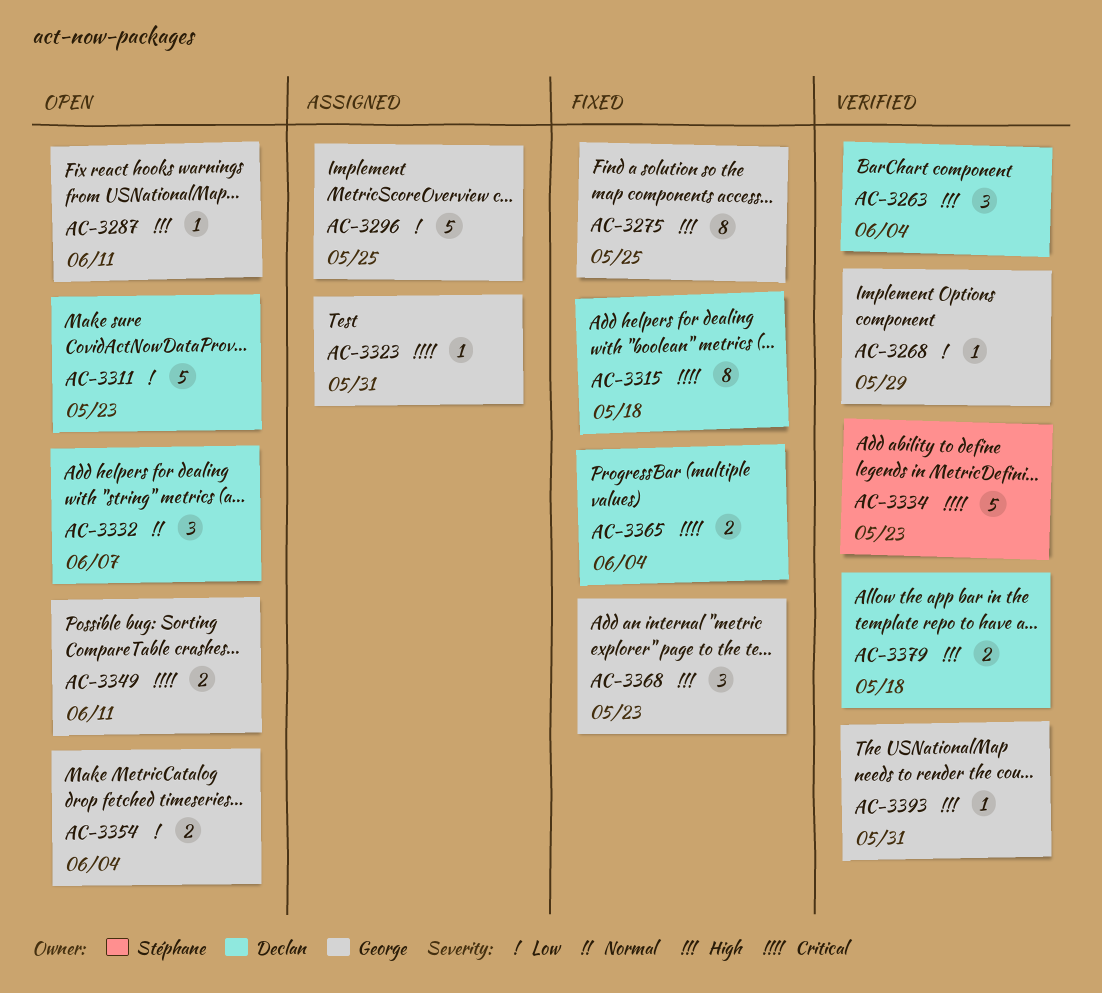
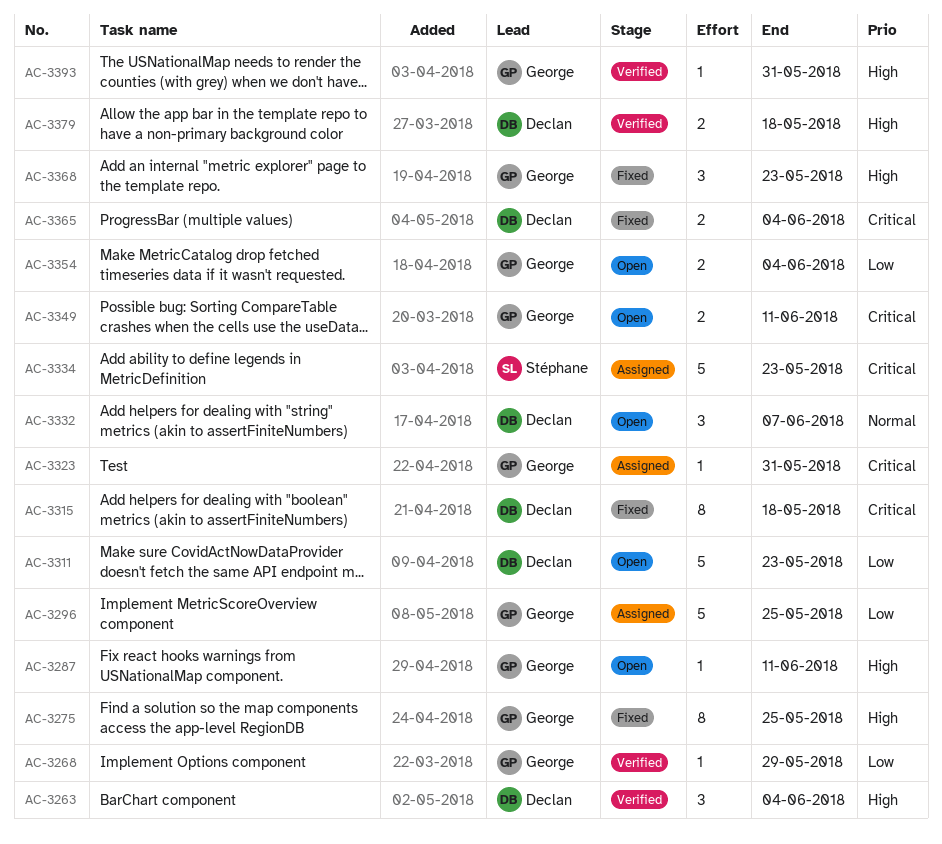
AC-3334, status: Verified -> Assigned

